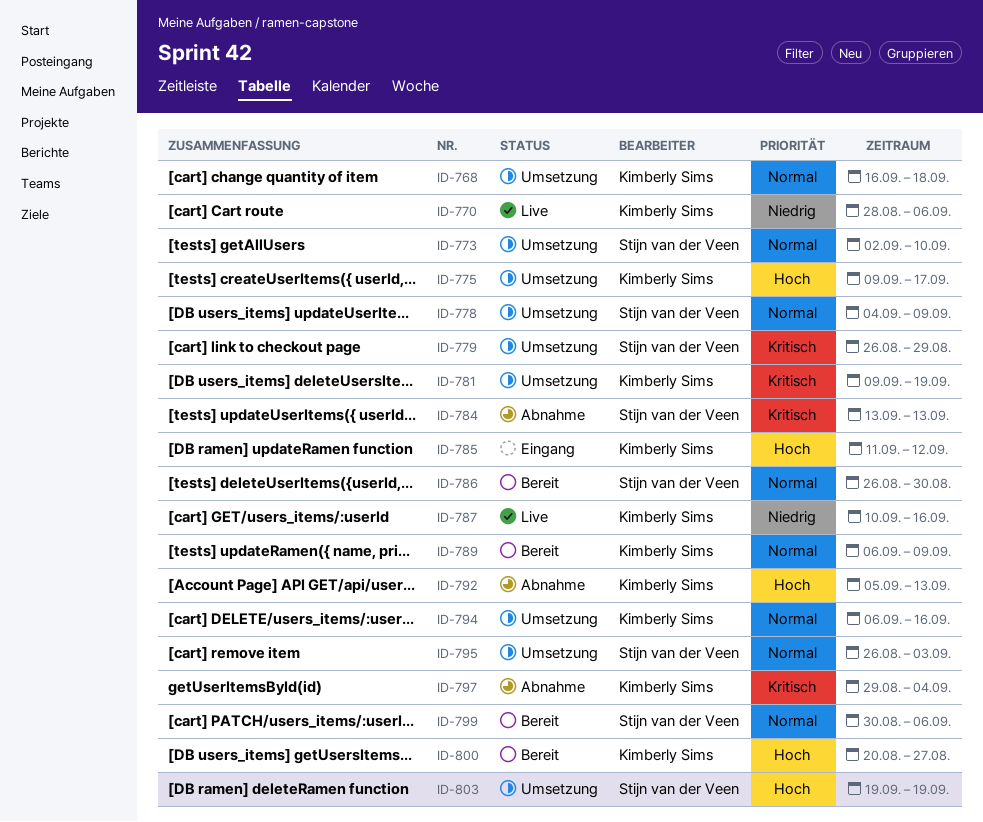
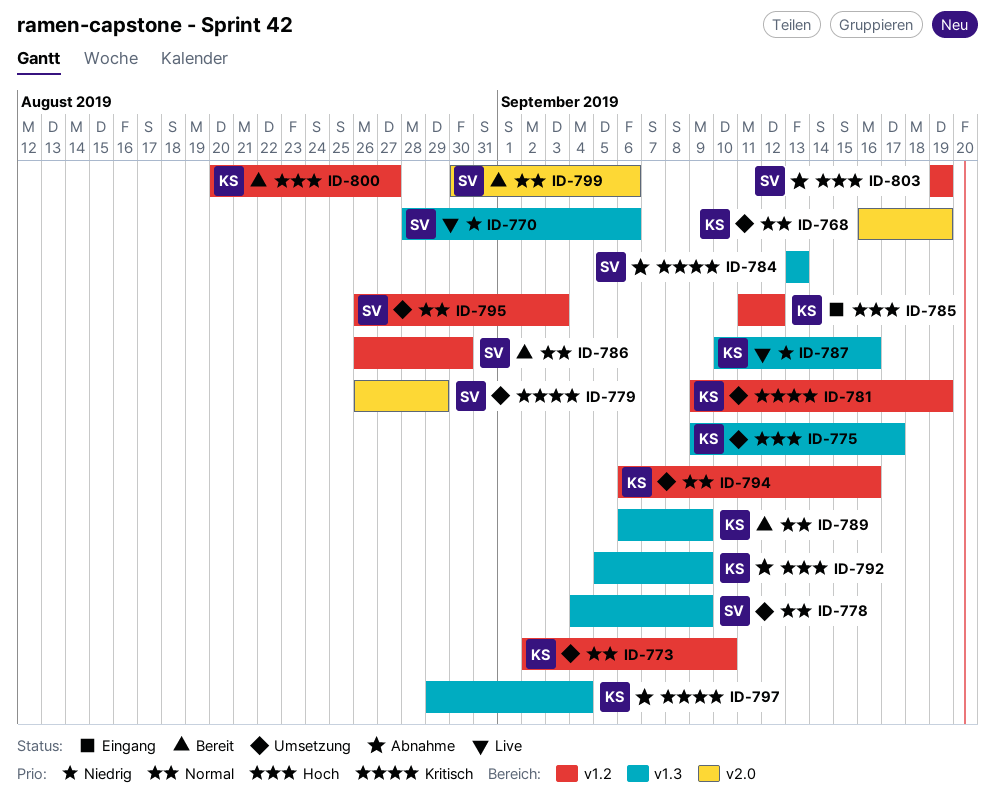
ID-768, due: Sep 18 -> Sep 19
ID-770, owner: Kimberly Sims -> Stijn van der Veen
ID-773, owner: Stijn van der Veen -> Kimberly Sims
ID-792, due: Sep 13 -> Sep 9
ID-803, status: Umsetzung -> Abnahme

